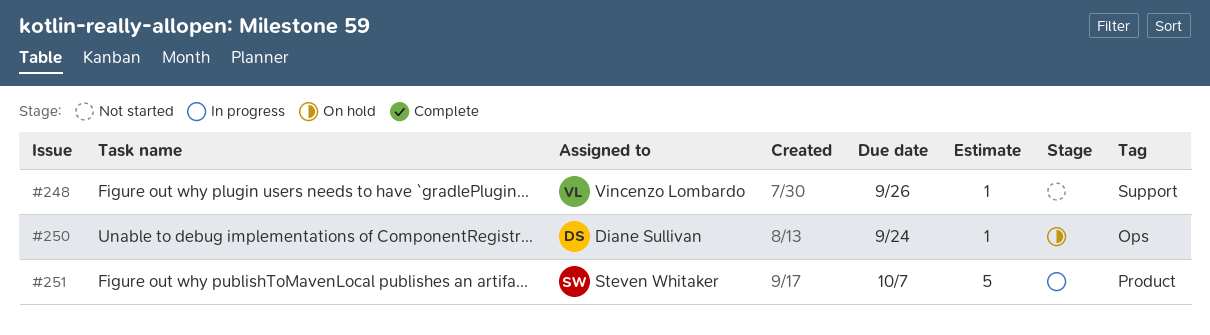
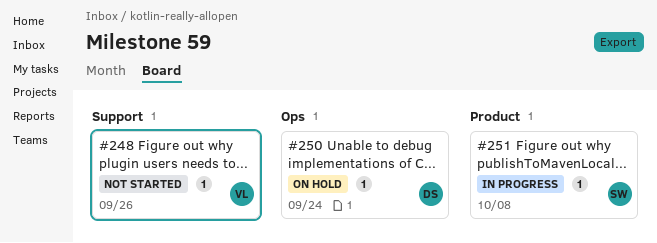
#251, estimate: 5 -> 1
#251, due: Oct 7 -> Oct 8

